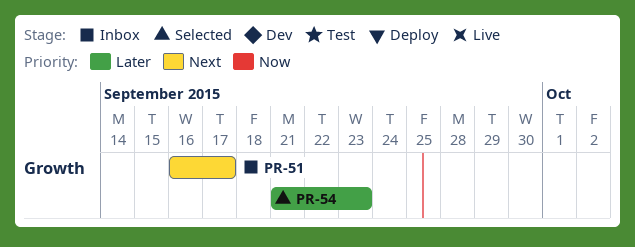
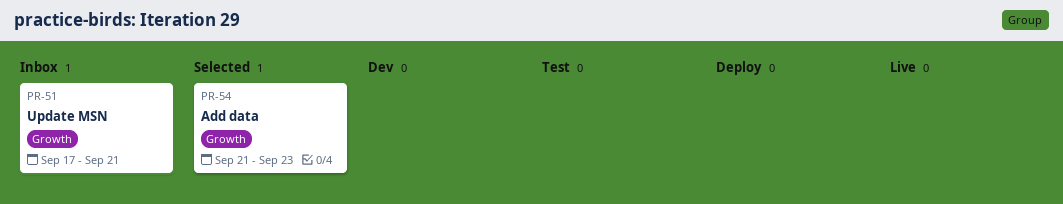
PR-51, start: Sep 16 -> Sep 17
PR-51, due: Sep 17 -> Sep 21

